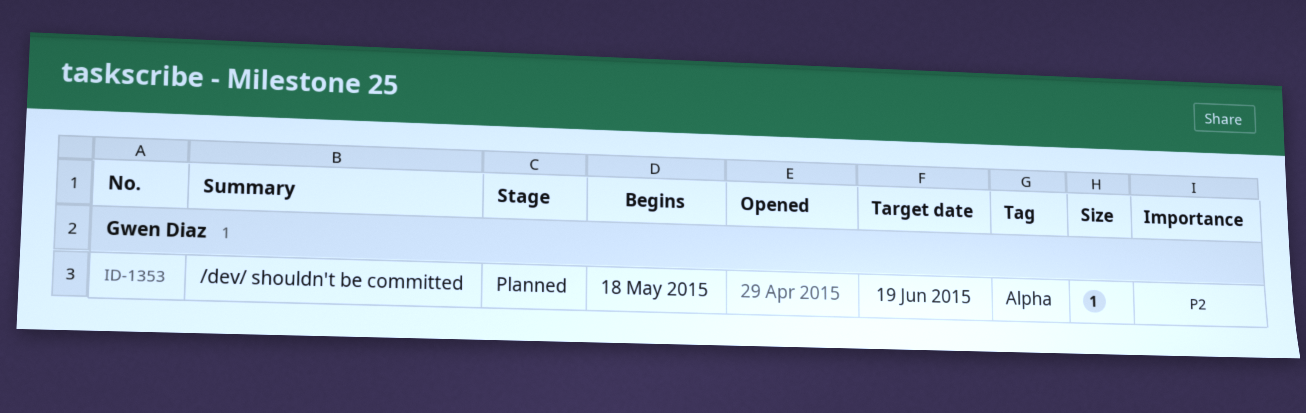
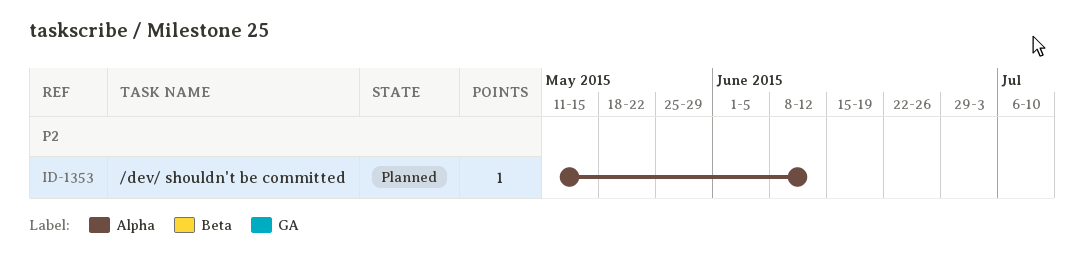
ID-1353, start: May 18 -> May 11
ID-1353, due: Jun 19 -> Jun 12

